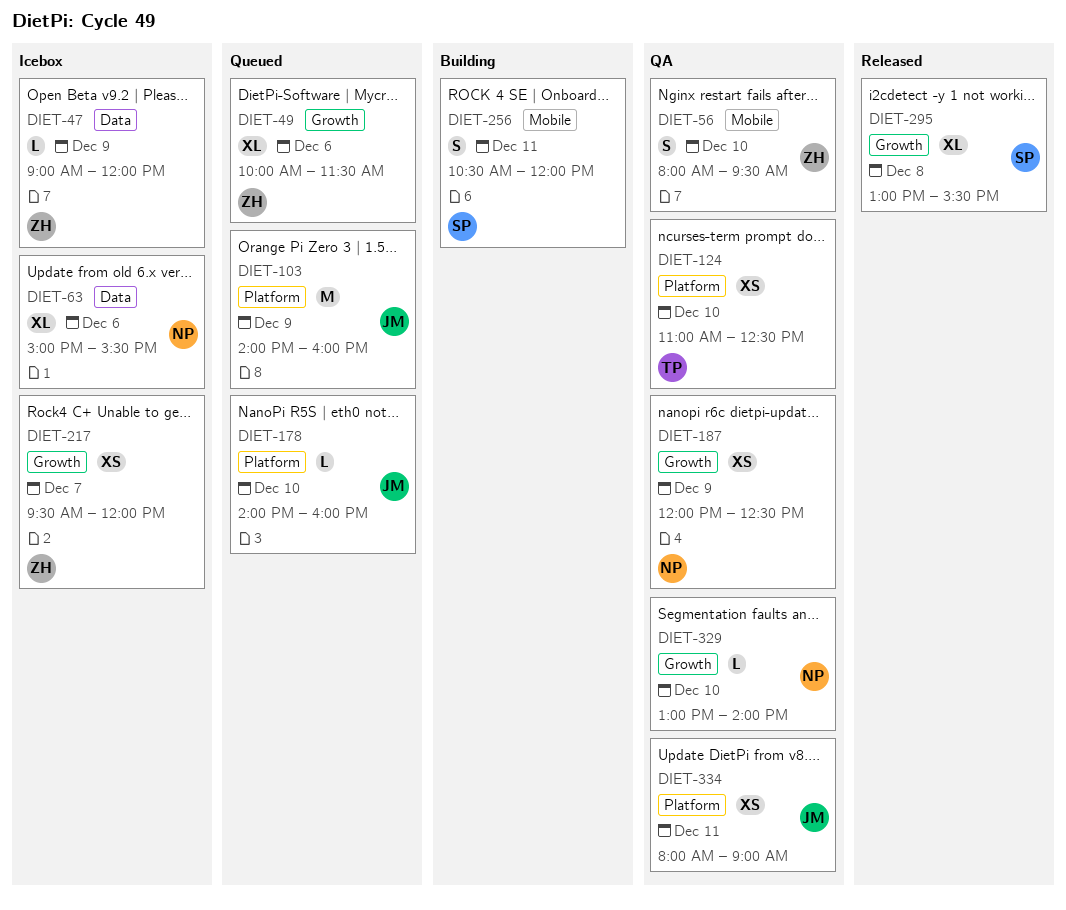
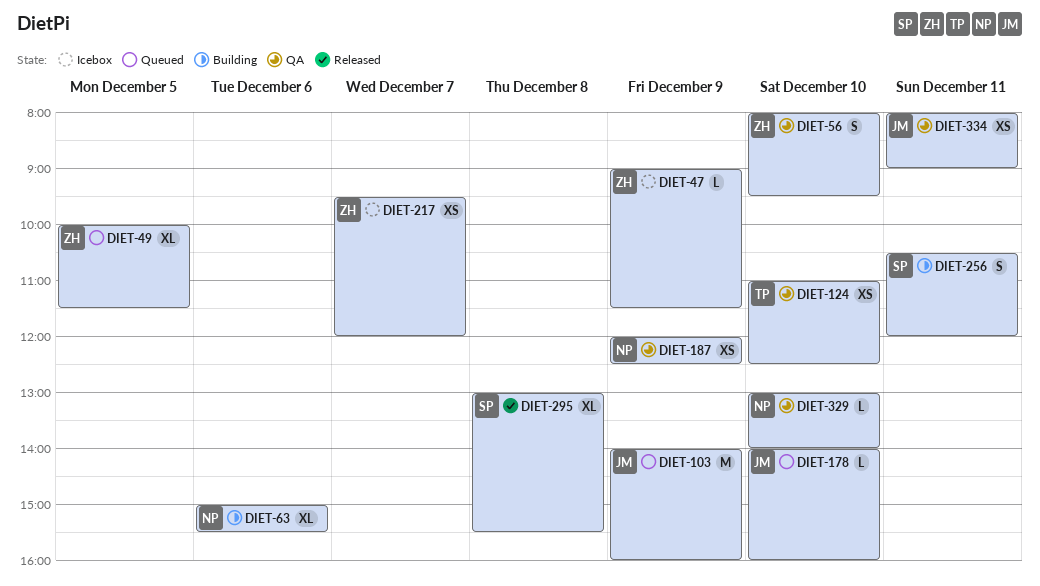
DIET-47, ends: 12:00 -> 11:30
DIET-49, day: Dec 6 -> Dec 5
DIET-63, status: Icebox -> Building

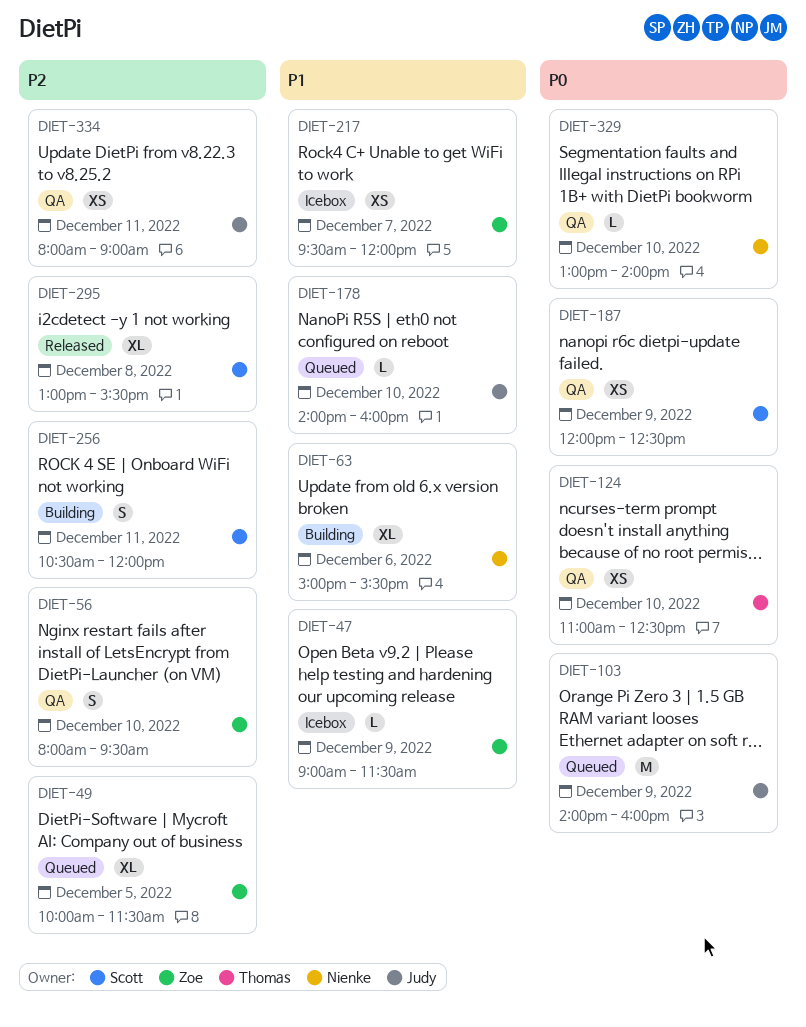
DIET-187, owner: Nienke -> Scott

